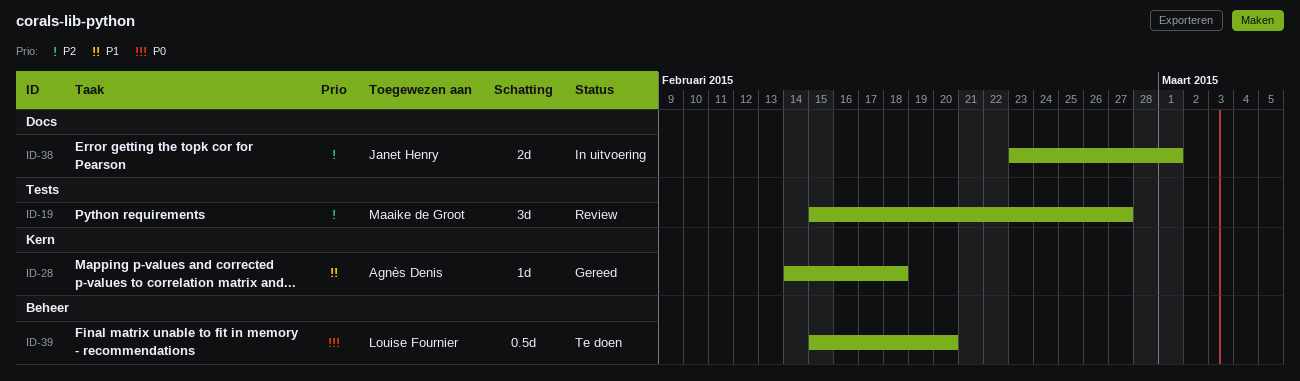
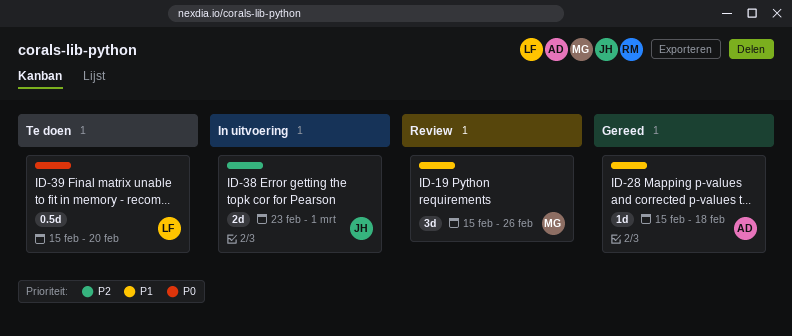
ID-19, priority: P2 -> P1
ID-19, due: Feb 27 -> Feb 26
ID-28, start: Feb 14 -> Feb 15

